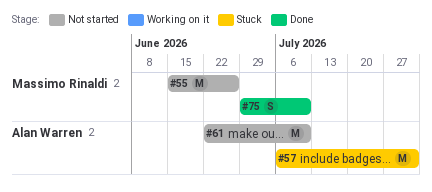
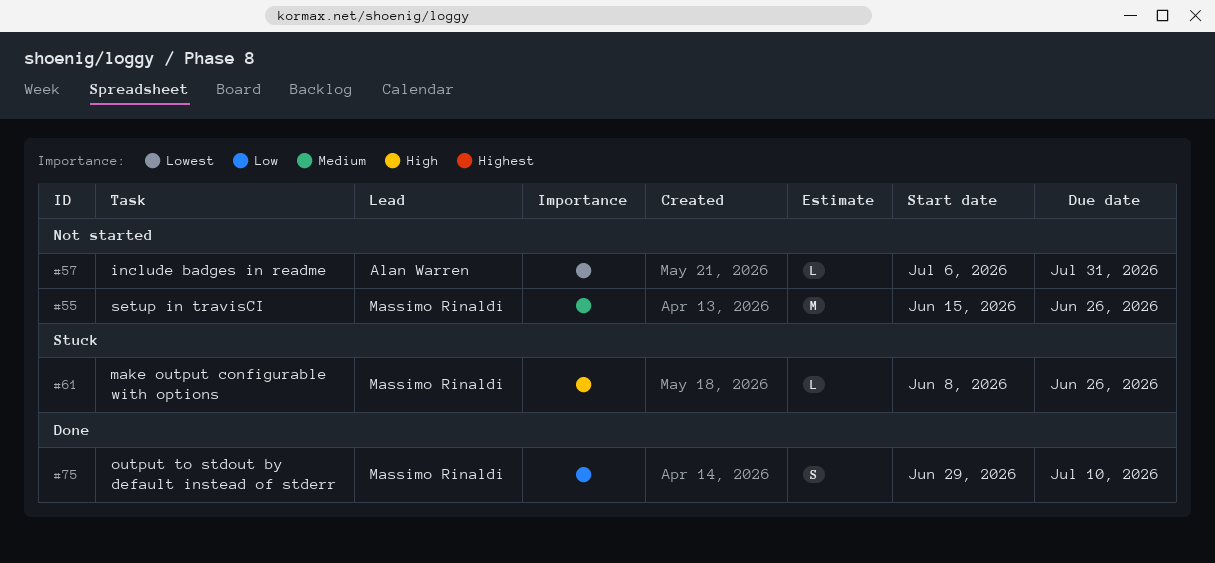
#57, status: Stuck -> Not started
#57, estimate: M -> L
#61, status: Not started -> Stuck
#61, owner: Alan Warren -> Massimo Rinaldi
#61, estimate: M -> L
#61, start: Jun 22 -> Jun 8
#61, due: Jul 10 -> Jun 26

